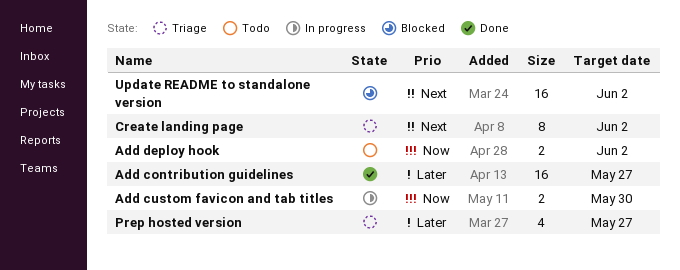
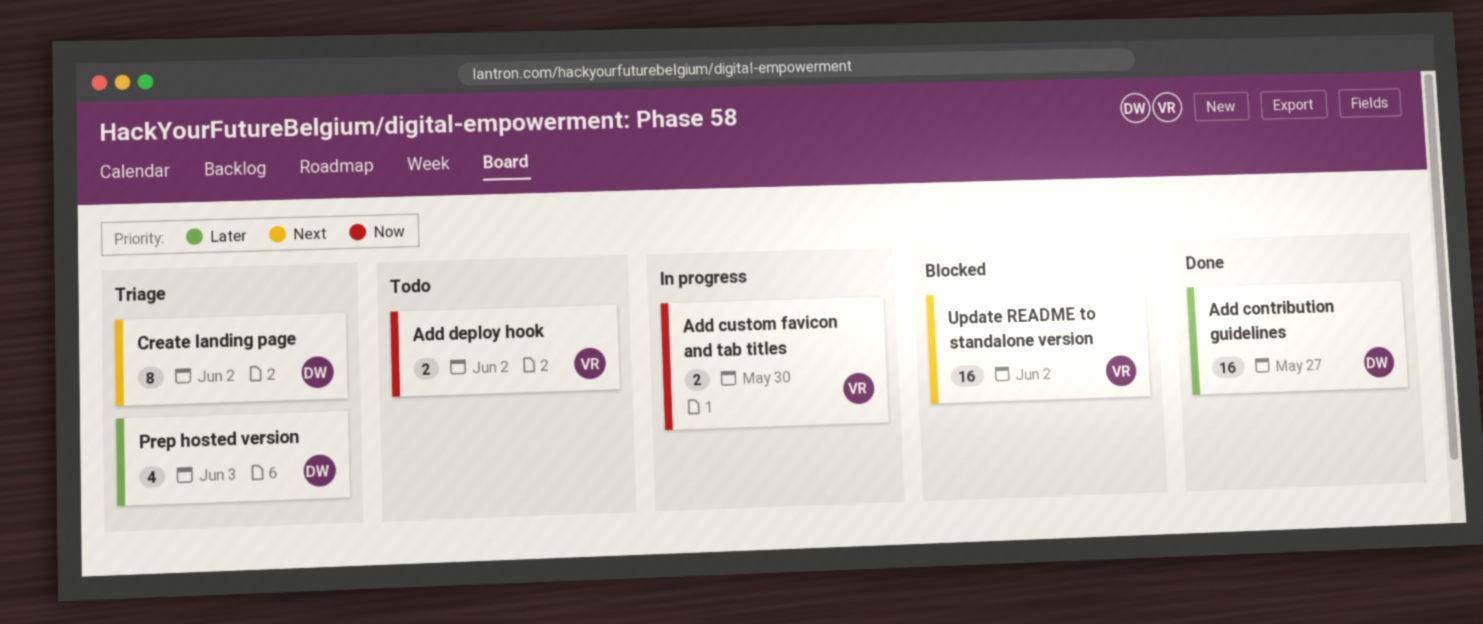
Prep hosted version, due: May 27 -> Jun 3

